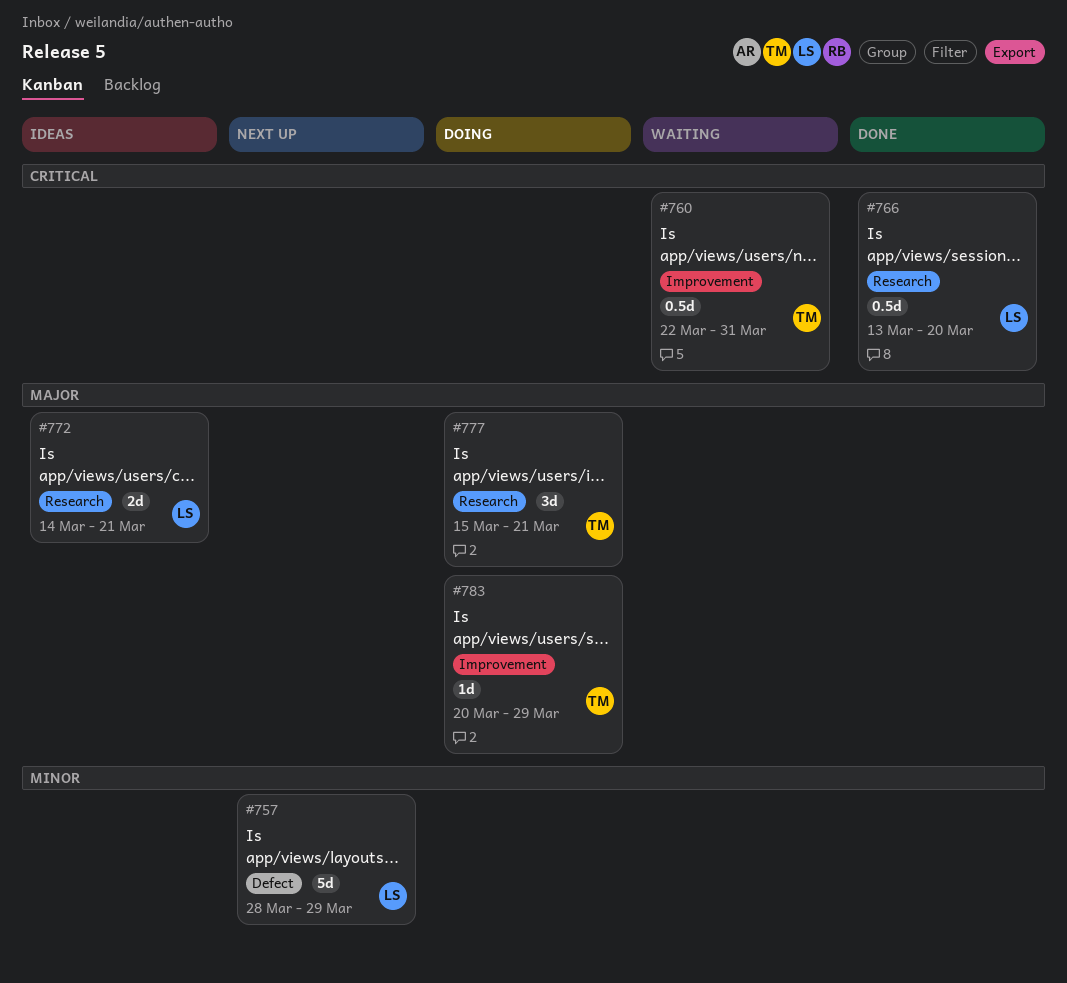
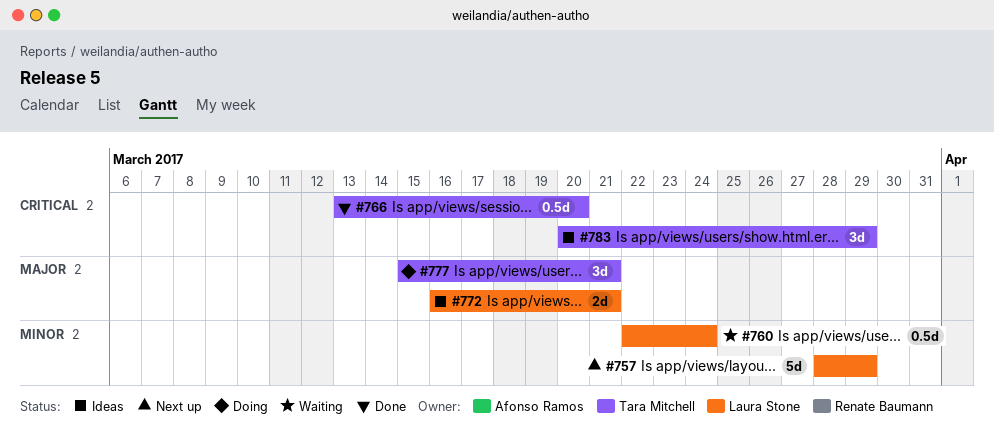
#760, owner: Tara Mitchell -> Laura Stone
#760, priority: Critical -> Minor
#760, due: Mar 31 -> Mar 24
#766, owner: Laura Stone -> Tara Mitchell
#772, start: Mar 14 -> Mar 16
#783, status: Doing -> Ideas
#783, priority: Major -> Critical
#783, estimate: 1d -> 3d

